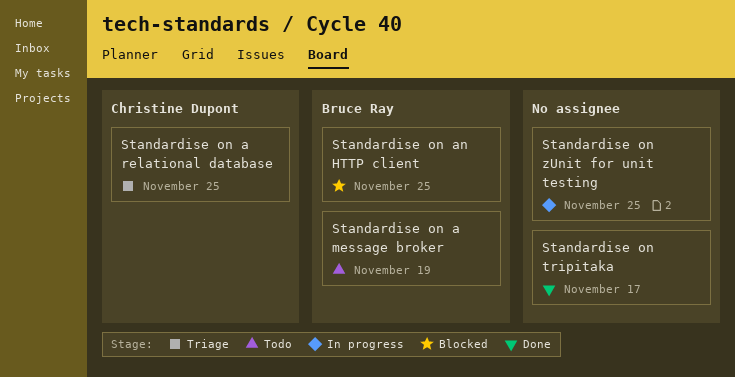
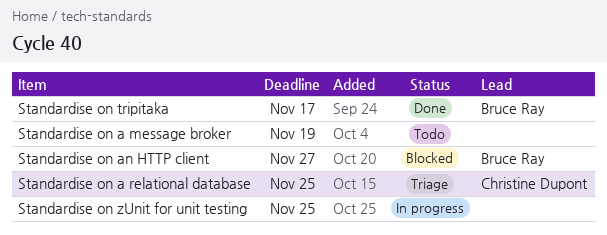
Standardise on a message broker, owner: Bruce Ray -> none
Standardise on an HTTP client, due: Nov 25 -> Nov 27
Standardise on tripitaka, owner: none -> Bruce Ray

